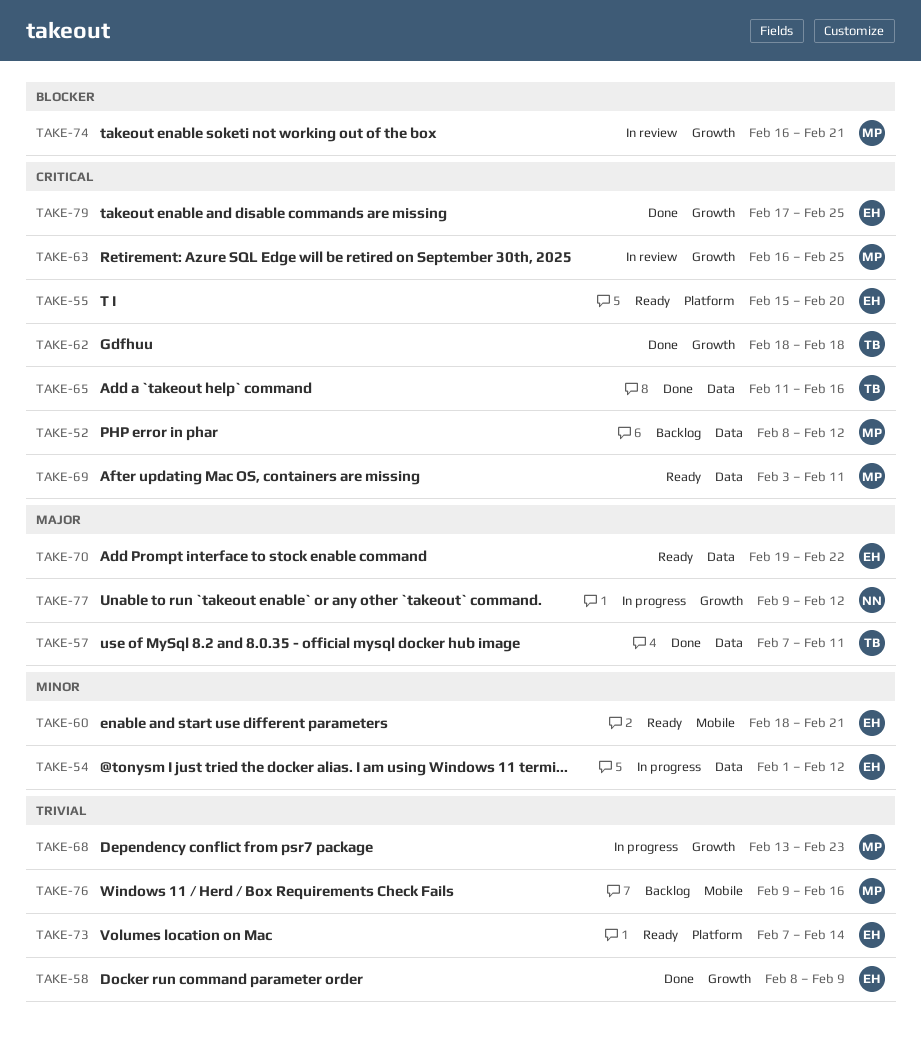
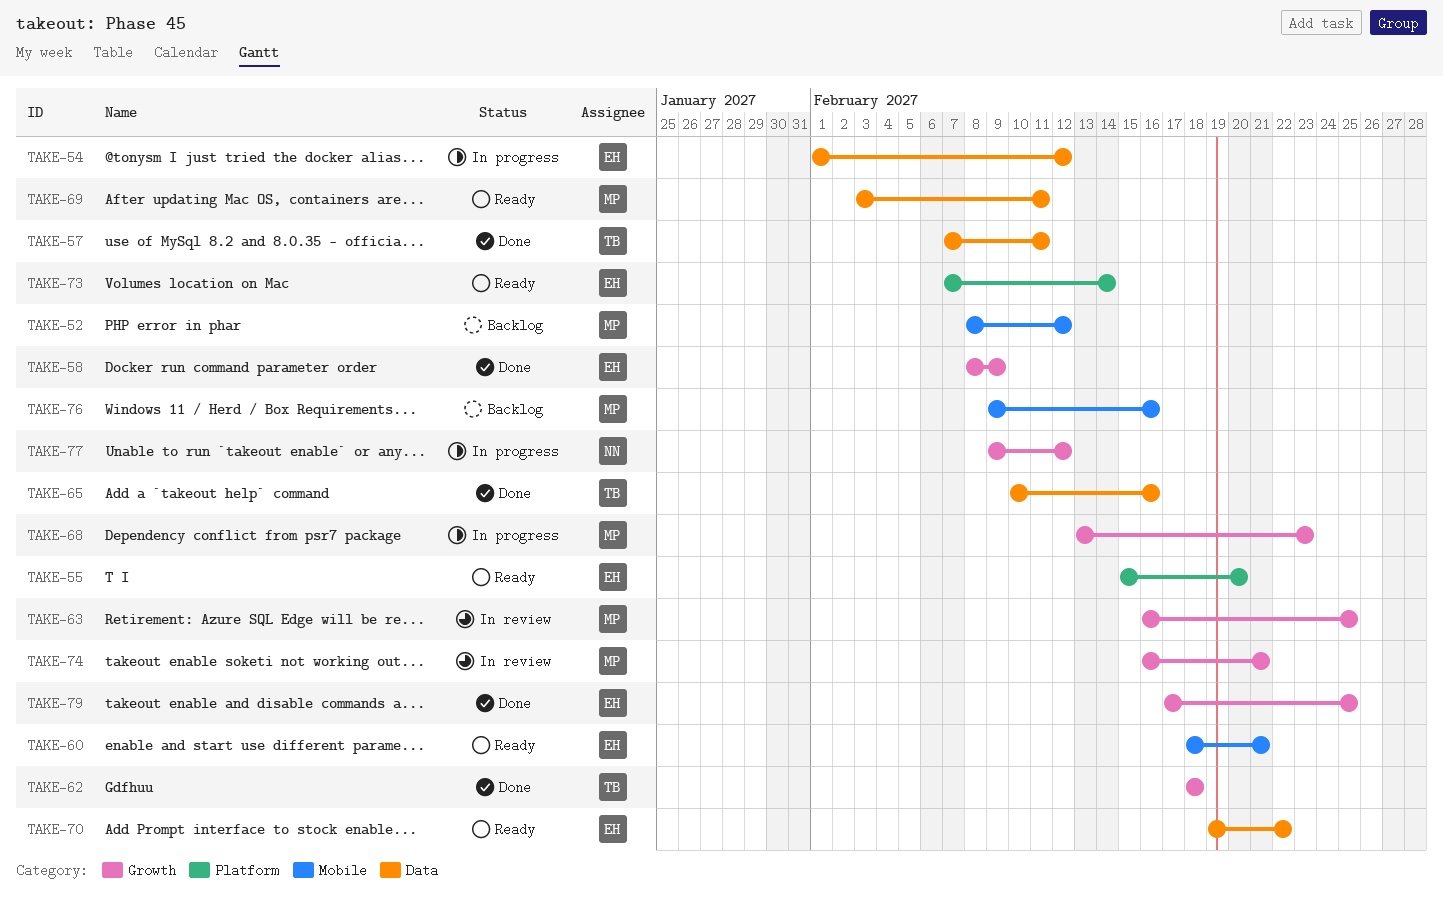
TAKE-52, label: Data -> Mobile
TAKE-65, start: Feb 11 -> Feb 10

